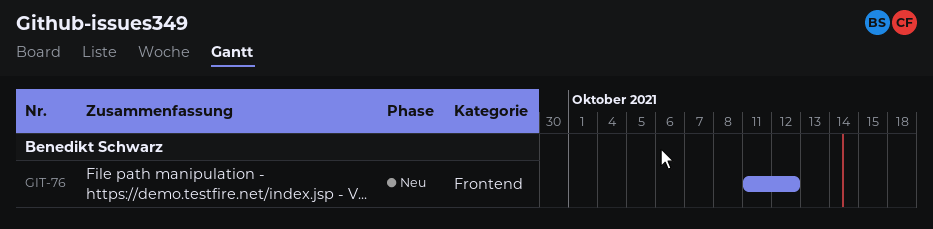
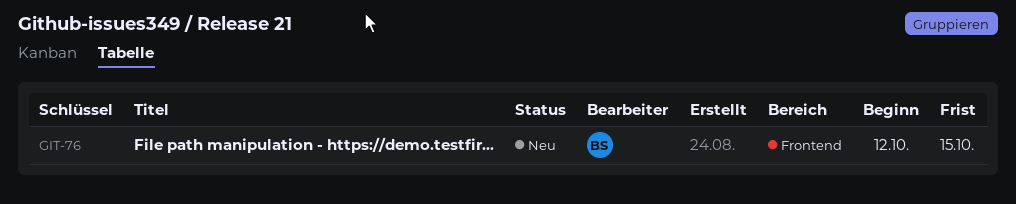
GIT-76, start: Oct 11 -> Oct 12
GIT-76, due: Oct 12 -> Oct 15

